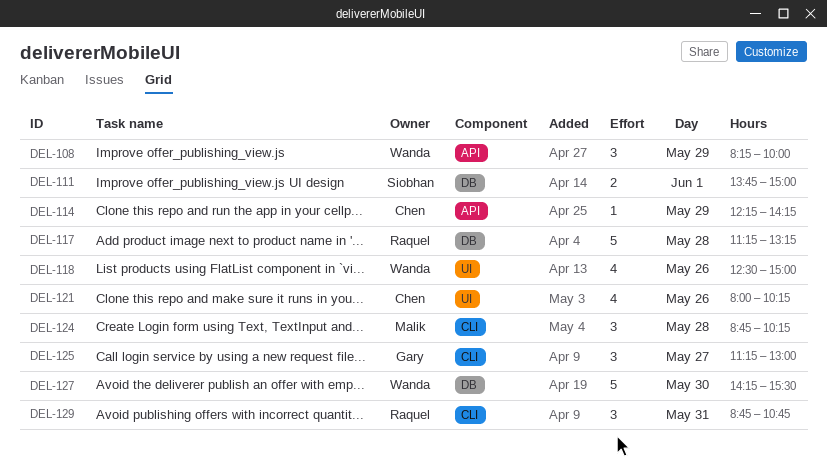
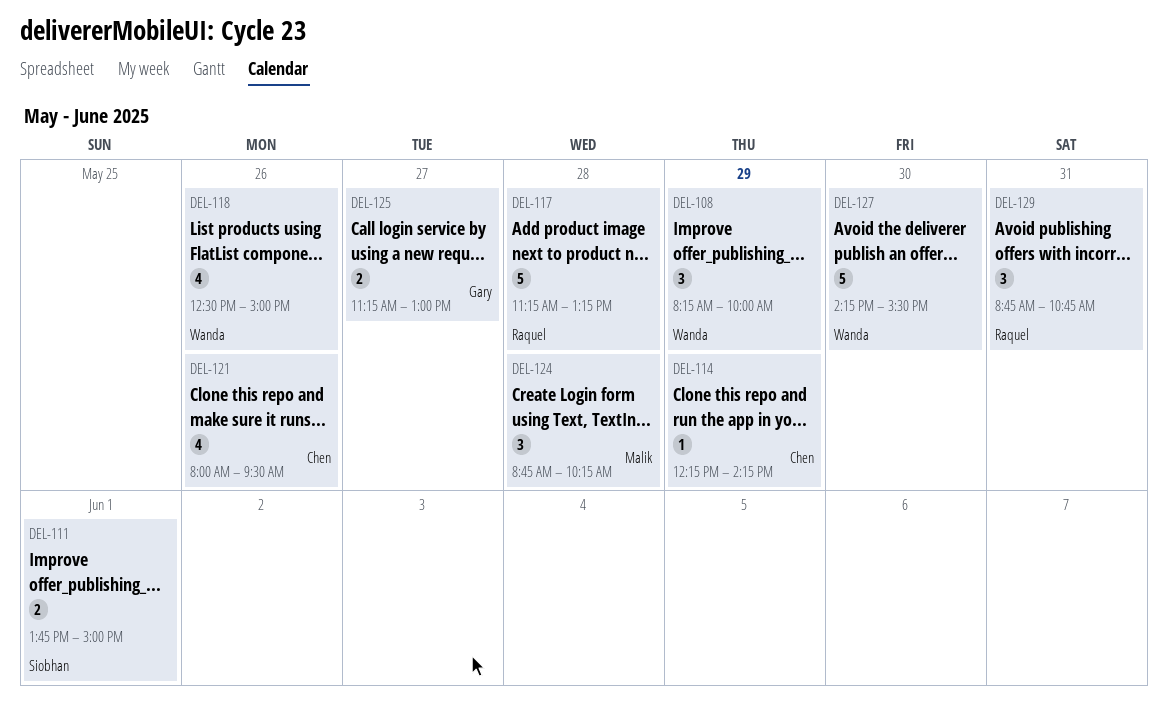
DEL-121, ends: 10:15 -> 09:30
DEL-125, estimate: 3 -> 2

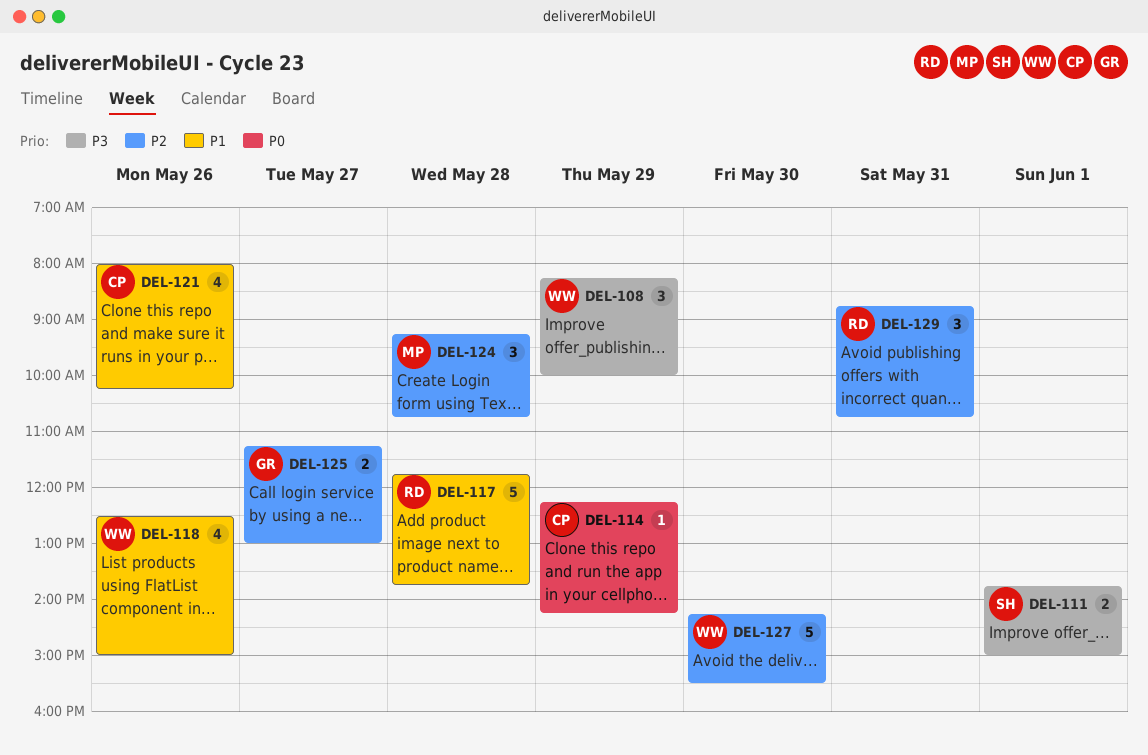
DEL-117, begins: 11:15 -> 11:45
DEL-117, ends: 13:15 -> 13:45
DEL-121, ends: 09:30 -> 10:15
DEL-124, begins: 08:45 -> 09:15
DEL-124, ends: 10:15 -> 10:45

